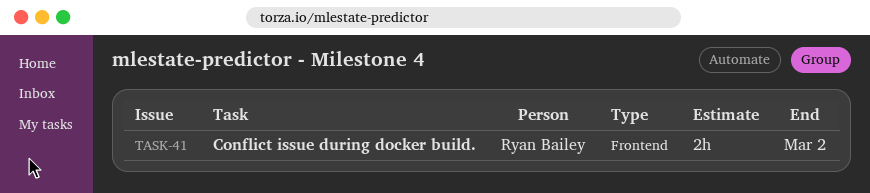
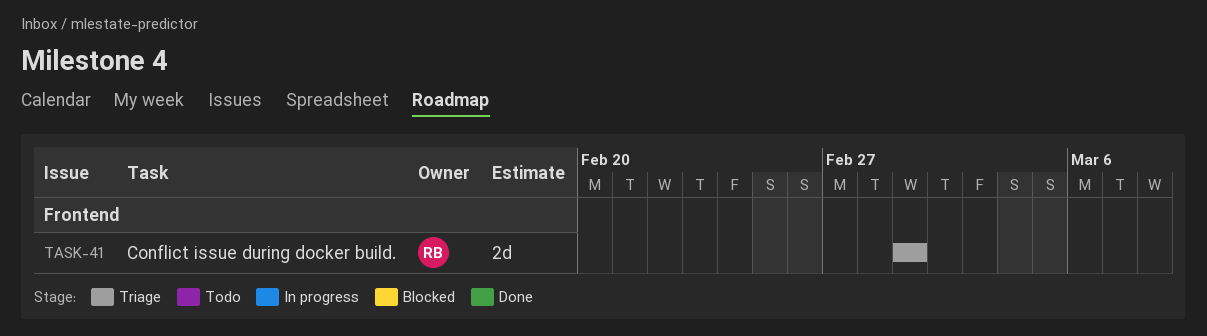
TASK-41, estimate: 2h -> 2d
TASK-41, due: Mar 2 -> Mar 1

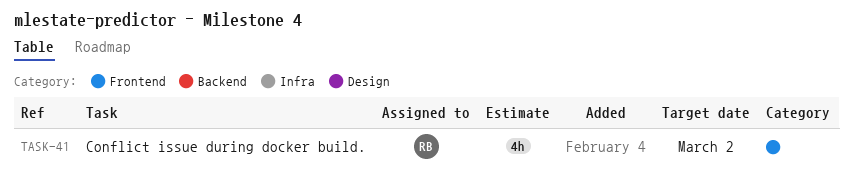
TASK-41, estimate: 2d -> 4h
TASK-41, due: Mar 1 -> Mar 2

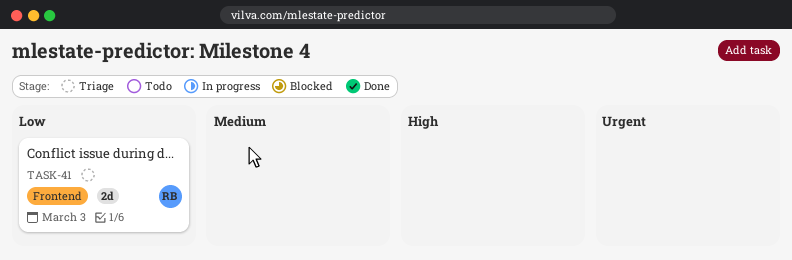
TASK-41, estimate: 4h -> 2d
TASK-41, due: Mar 2 -> Mar 3

